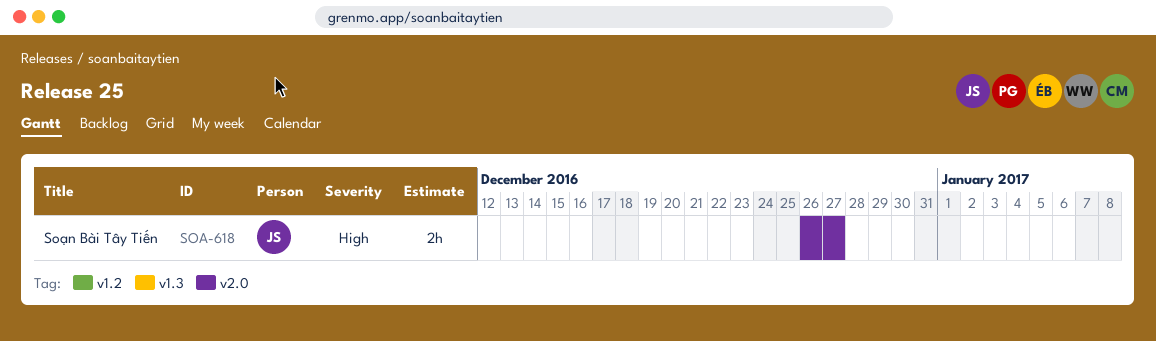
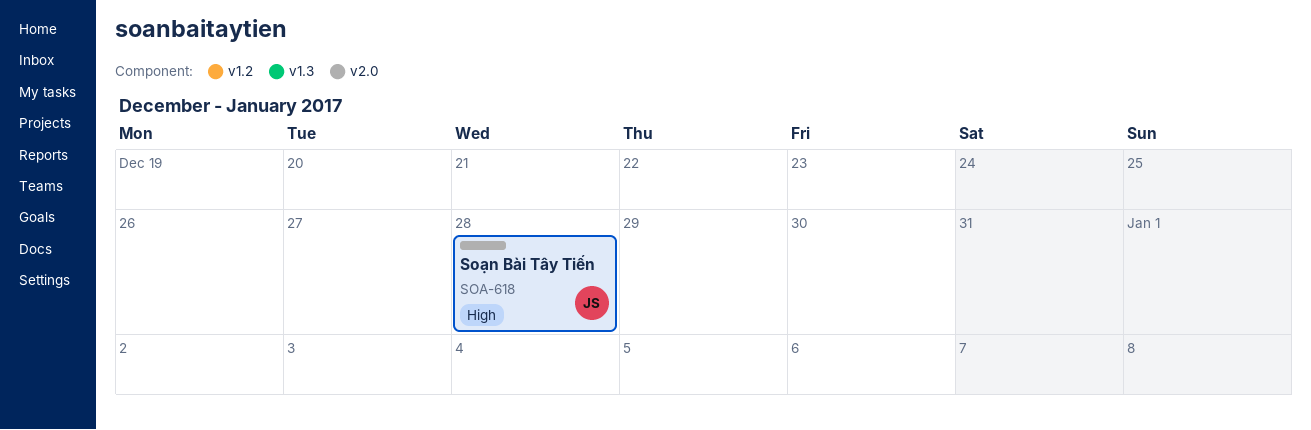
SOA-618, due: Dec 27 -> Dec 28

